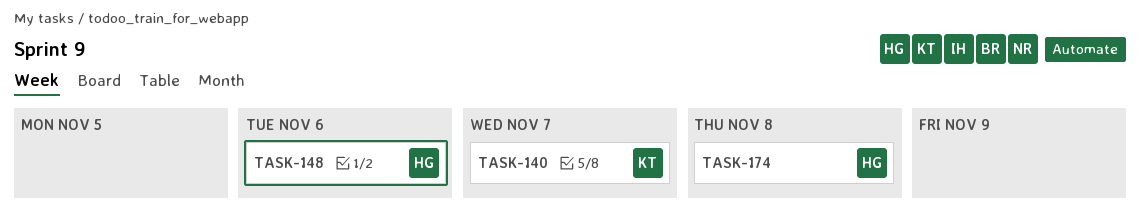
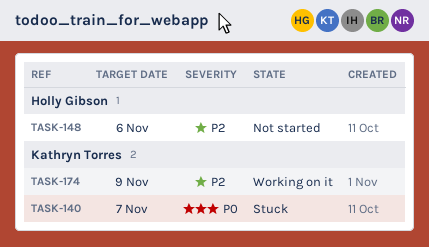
TASK-174, owner: Holly Gibson -> Kathryn Torres
TASK-174, due: Nov 8 -> Nov 9

